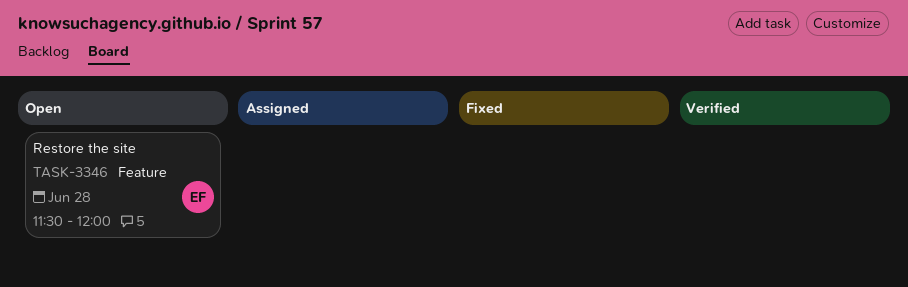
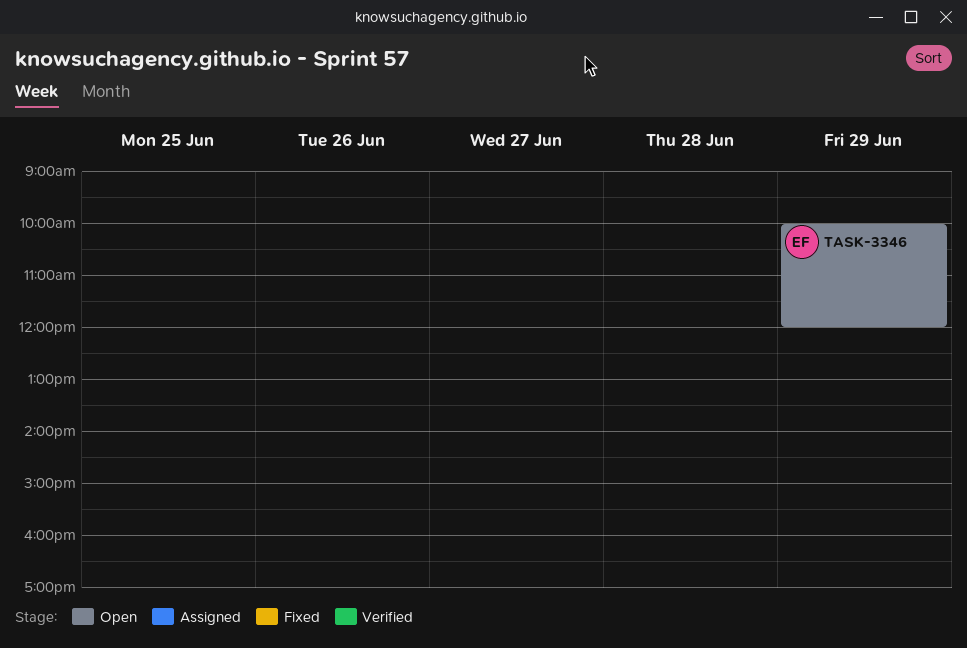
TASK-3346, day: Jun 28 -> Jun 29
TASK-3346, begins: 11:30 -> 10:00

